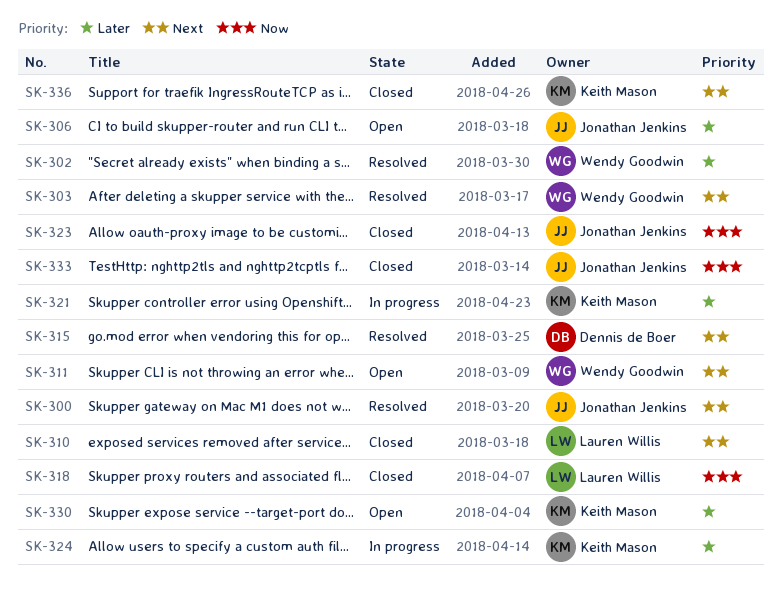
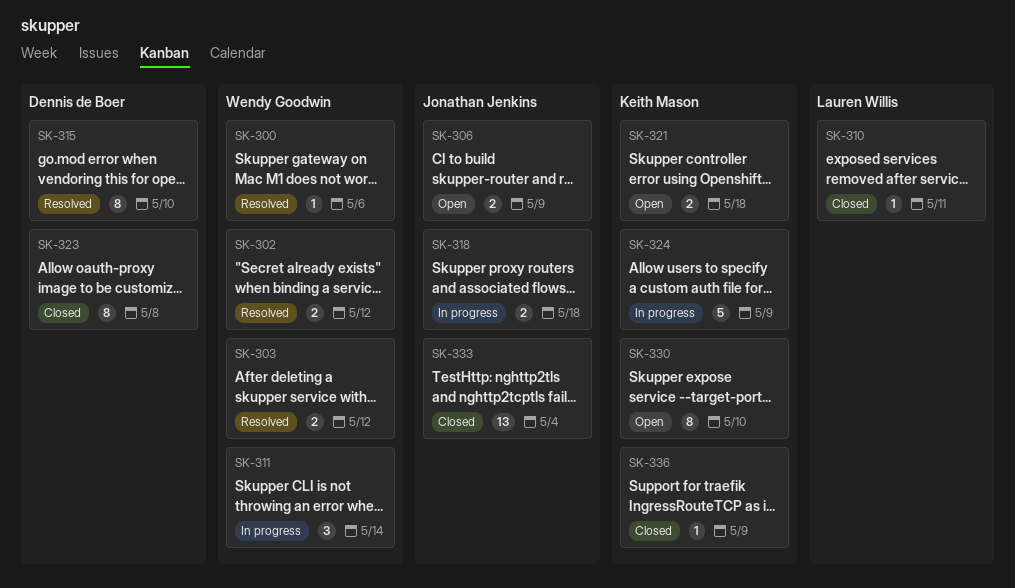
SK-300, owner: Jonathan Jenkins -> Wendy Goodwin
SK-311, status: Open -> In progress
SK-318, status: Closed -> In progress
SK-318, owner: Lauren Willis -> Jonathan Jenkins
SK-321, status: In progress -> Open
SK-323, owner: Jonathan Jenkins -> Dennis de Boer

